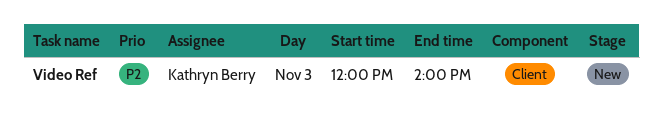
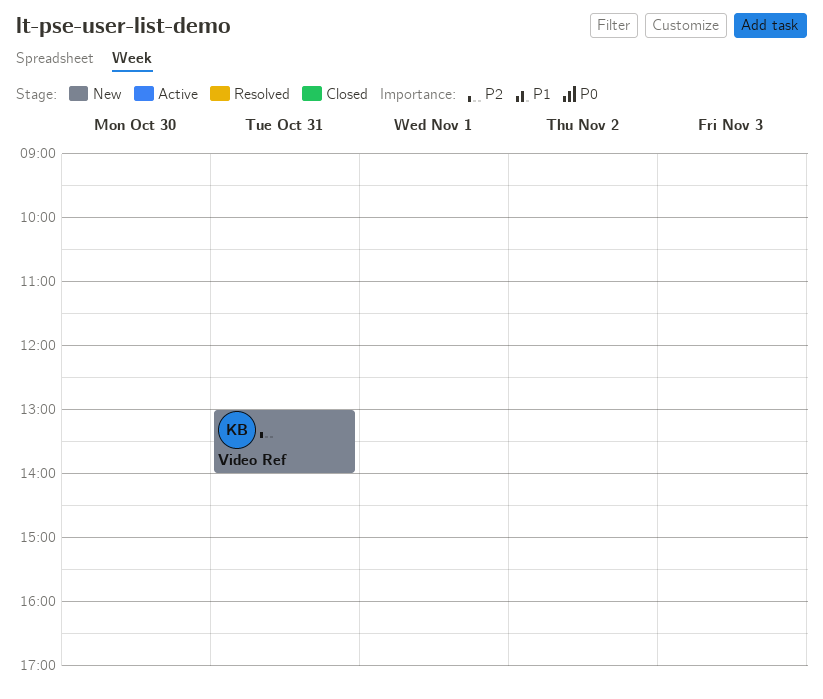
Video Ref, day: Nov 3 -> Oct 31
Video Ref, begins: 12:00 -> 13:00

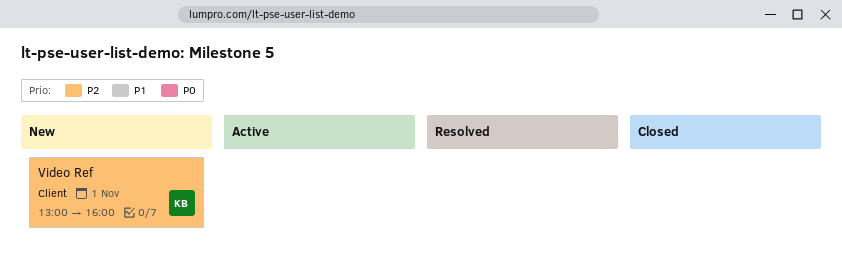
Video Ref, day: Oct 31 -> Nov 1
Video Ref, ends: 14:00 -> 16:00

